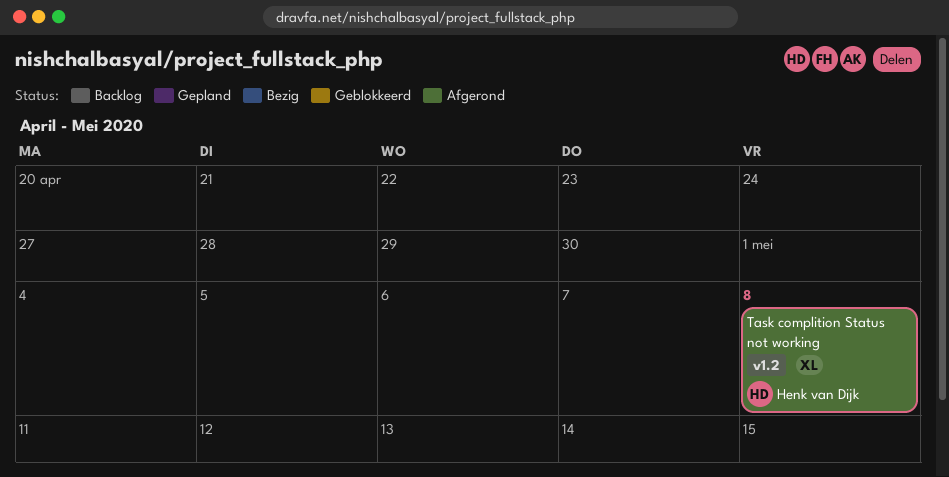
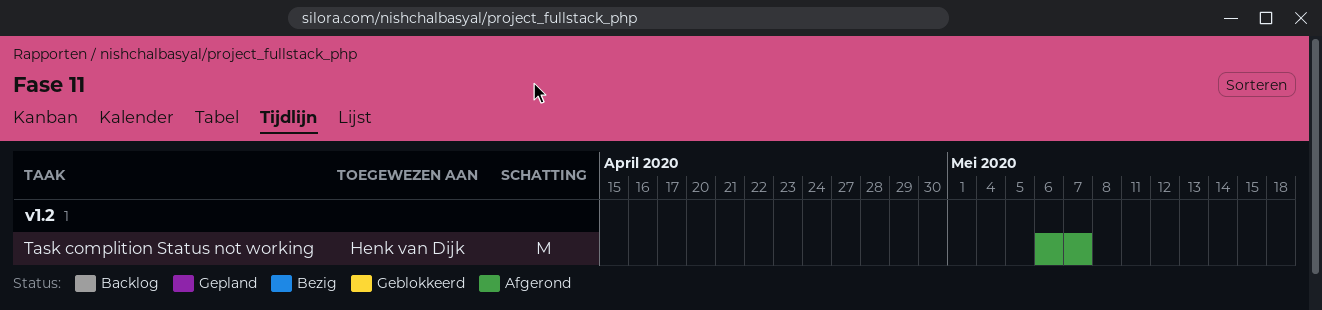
Task complition Status not working, estimate: XL -> M
Task complition Status not working, due: May 8 -> May 7

